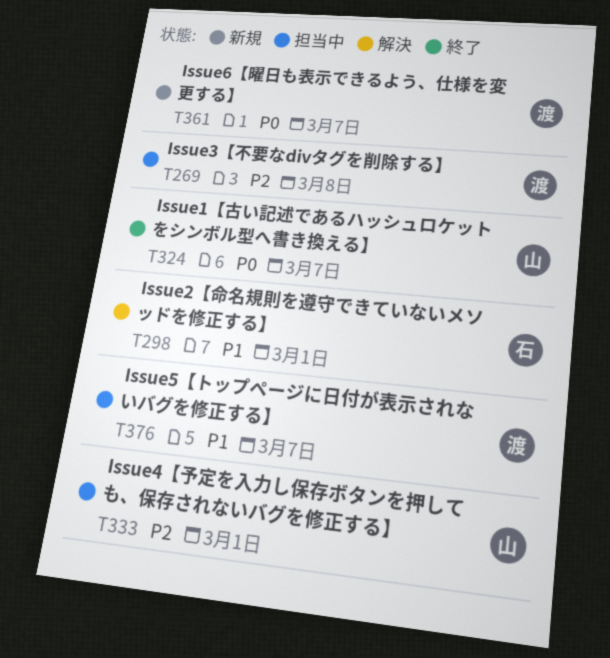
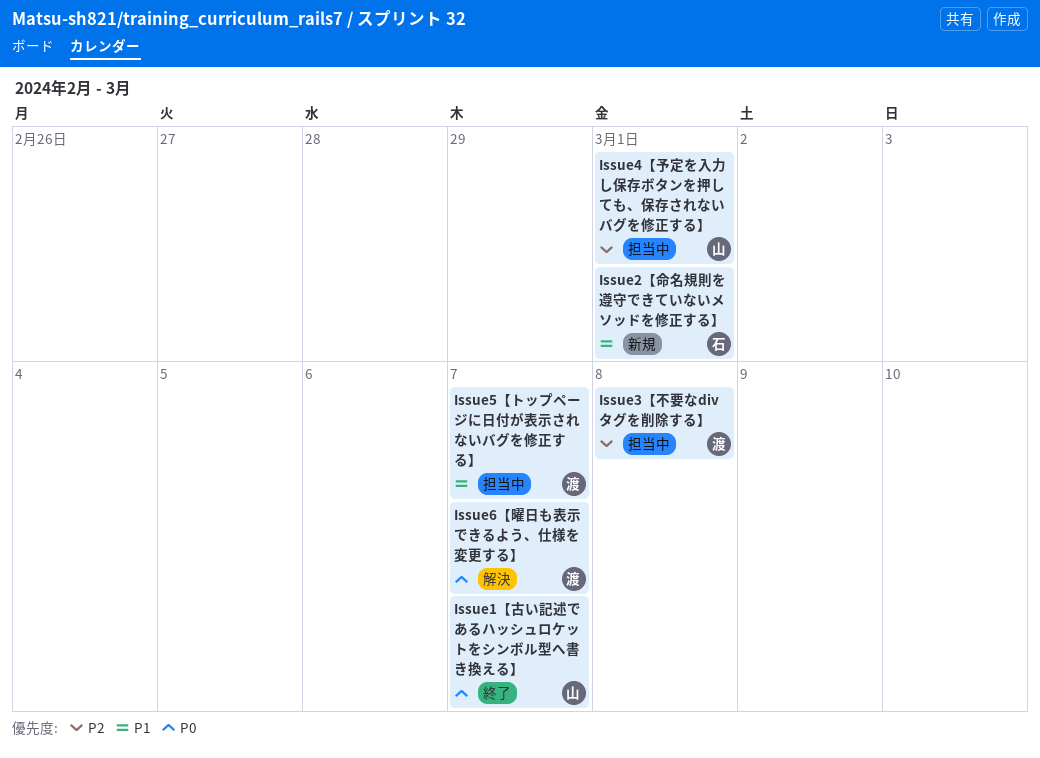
Issue2【命名規則を遵守できていないメソッドを修正する】, status: 解決 -> 新規
Issue6【曜日も表示できるよう、仕様を変更する】, status: 新規 -> 解決

